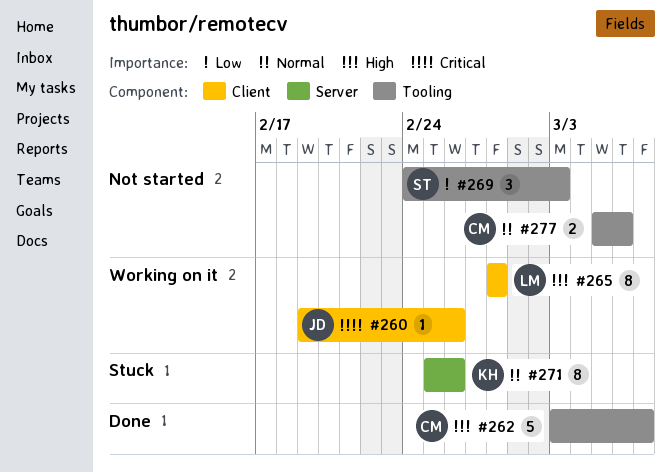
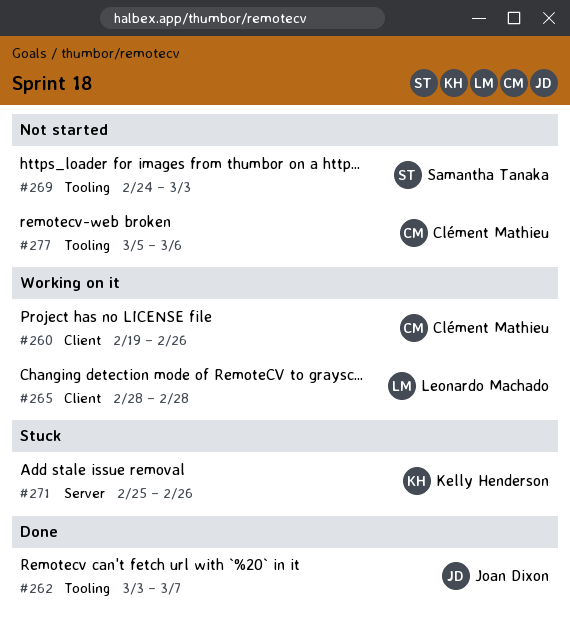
#260, owner: Joan Dixon -> Clément Mathieu
#262, owner: Clément Mathieu -> Joan Dixon

